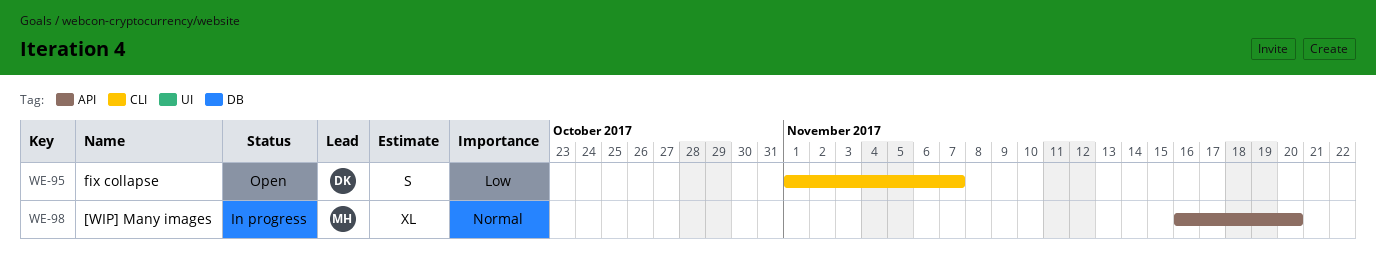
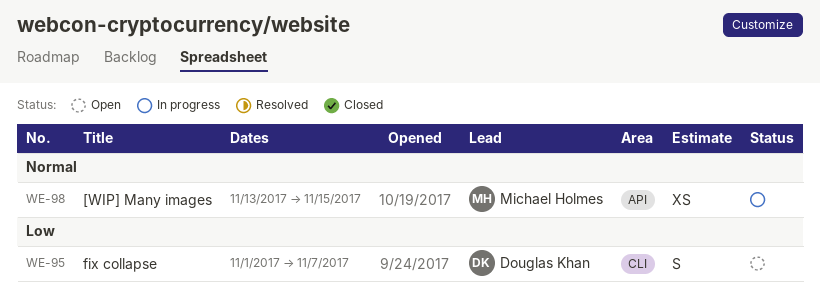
WE-98, estimate: XL -> XS
WE-98, start: Nov 16 -> Nov 13
WE-98, due: Nov 20 -> Nov 15

